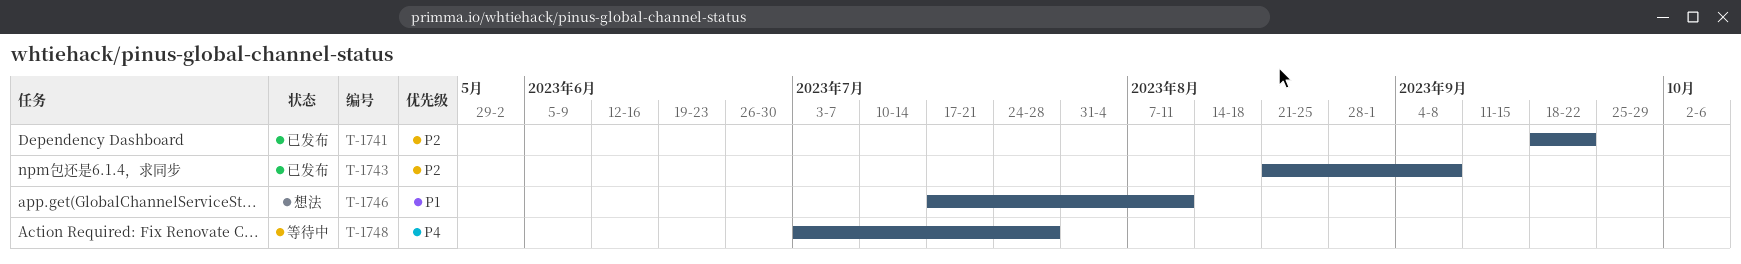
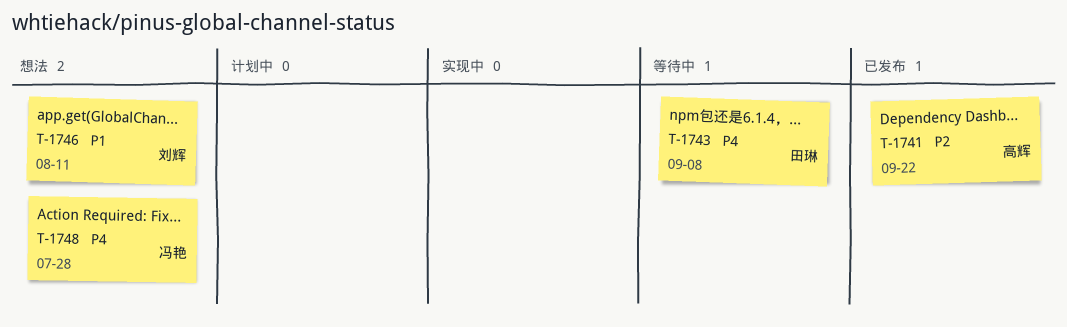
T-1743, status: 已发布 -> 等待中
T-1743, priority: P2 -> P4
T-1748, status: 等待中 -> 想法

